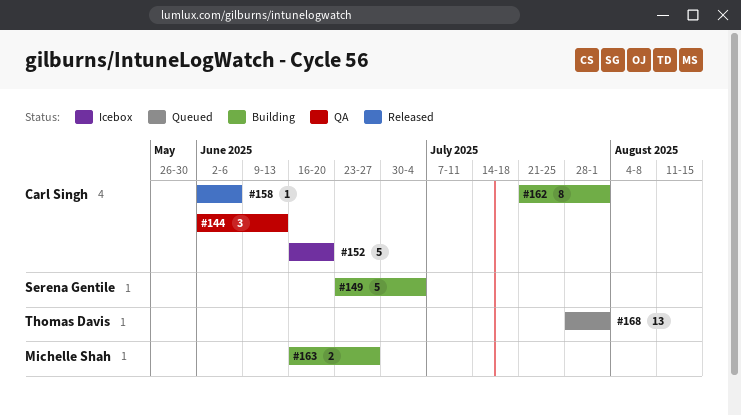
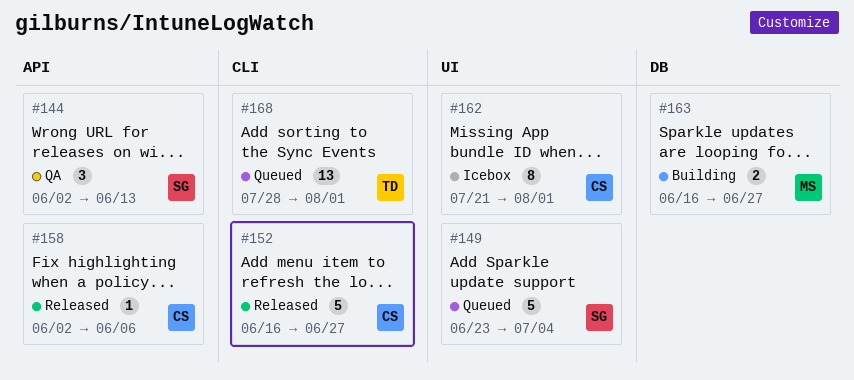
#144, owner: Carl Singh -> Serena Gentile
#149, status: Building -> Queued
#152, status: Icebox -> Released
#152, due: Jun 20 -> Jun 27
#162, status: Building -> Icebox

